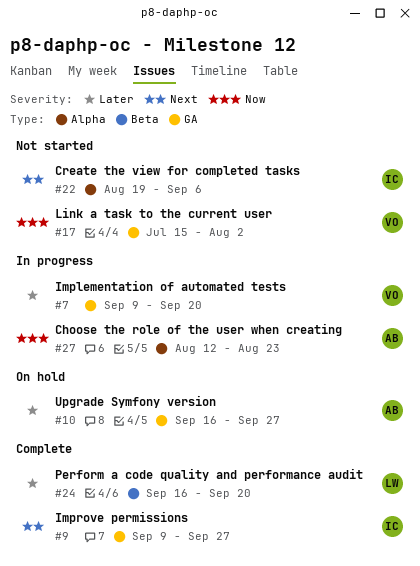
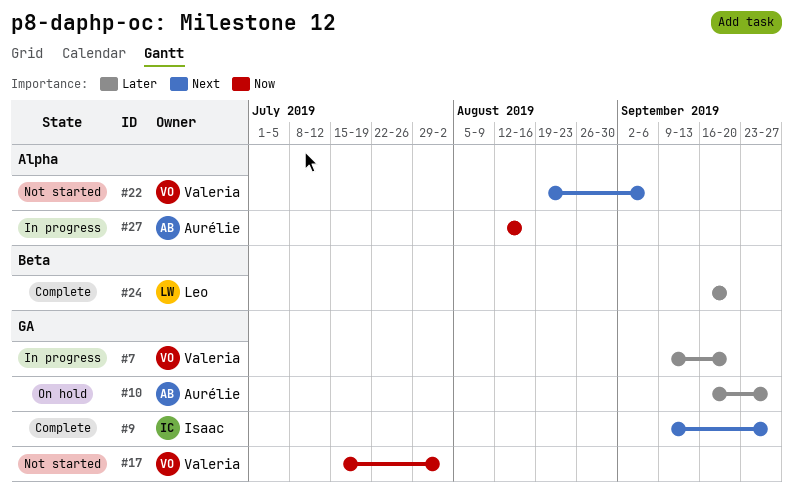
#22, owner: Isaac -> Valeria
#27, due: Aug 23 -> Aug 16

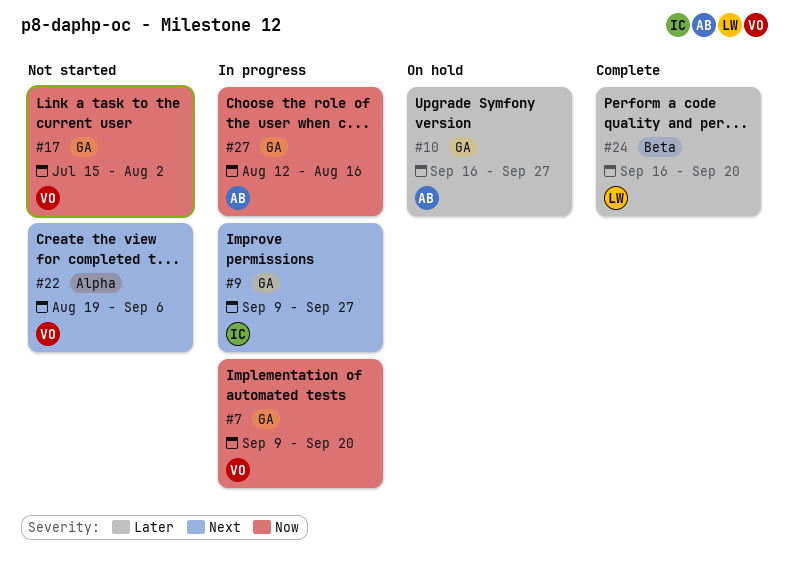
#7, priority: Later -> Now
#9, status: Complete -> In progress
#27, label: Alpha -> GA

